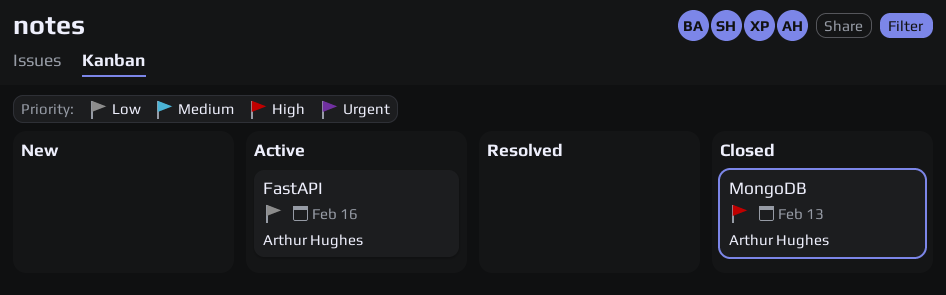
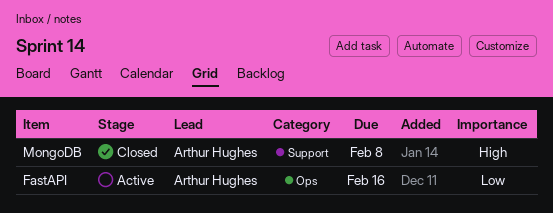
MongoDB, due: Feb 13 -> Feb 8

